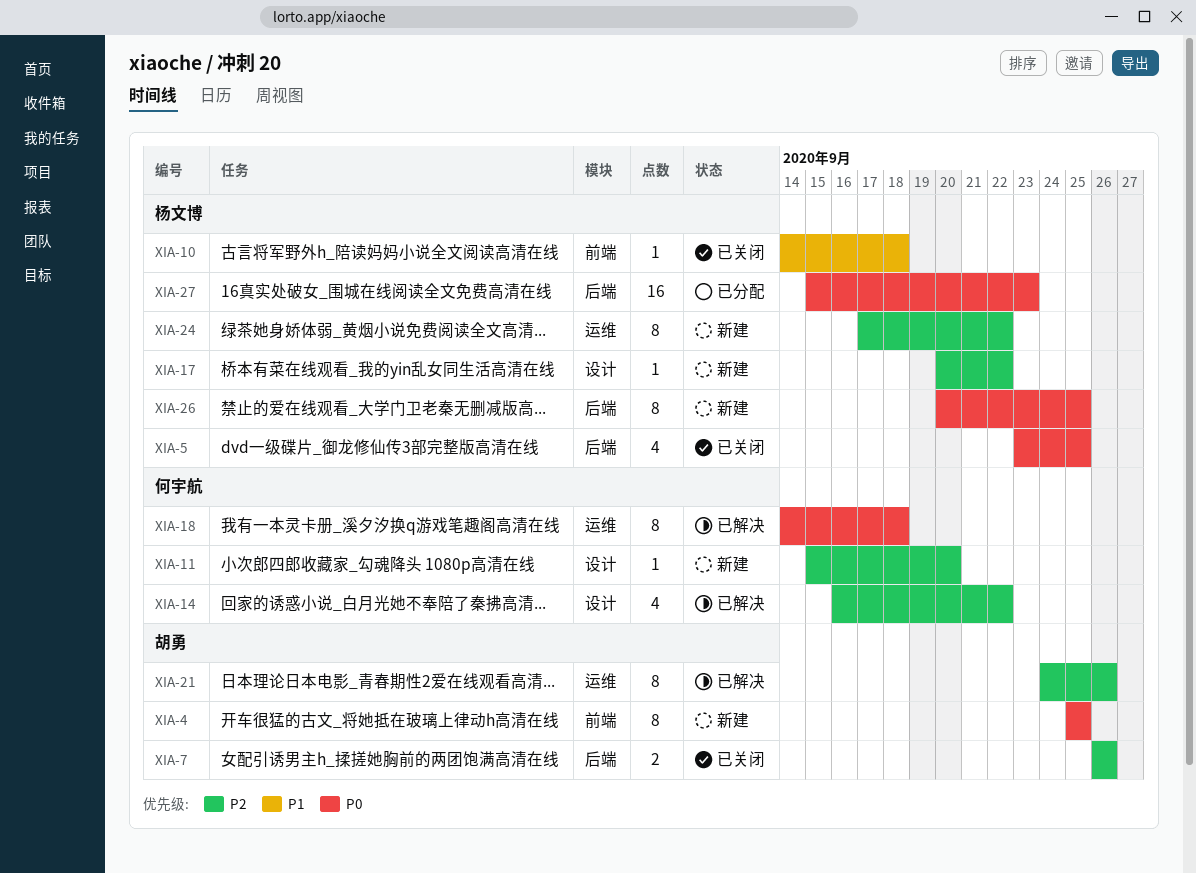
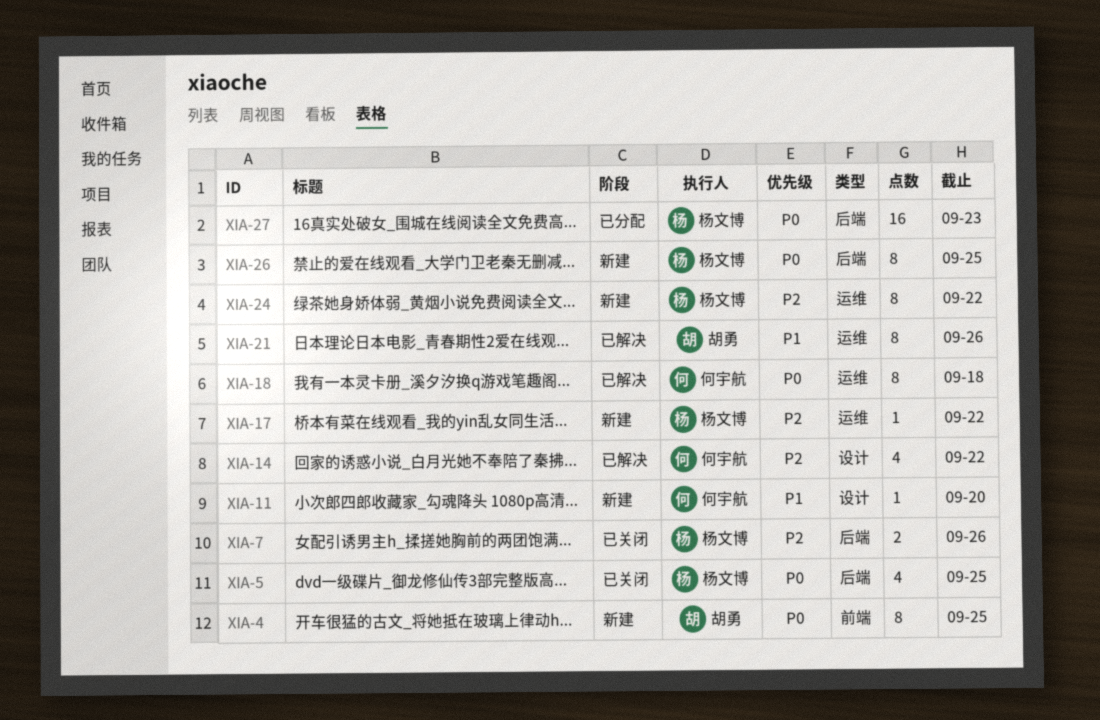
XIA-7, owner: 胡勇 -> 杨文博
XIA-10: present -> none
XIA-11, priority: P2 -> P1
XIA-17, label: 设计 -> 运维
XIA-21, priority: P2 -> P1

